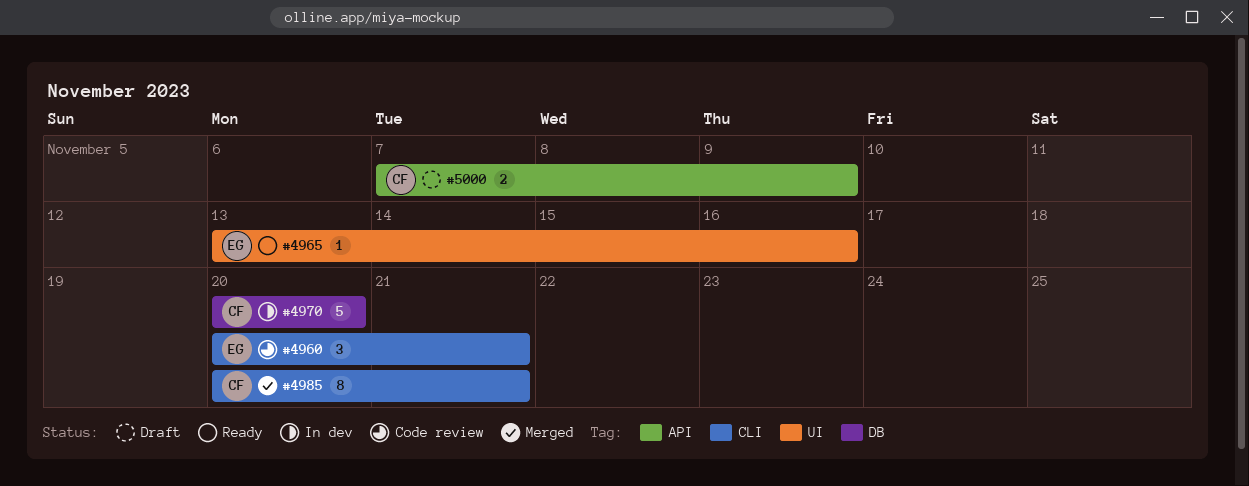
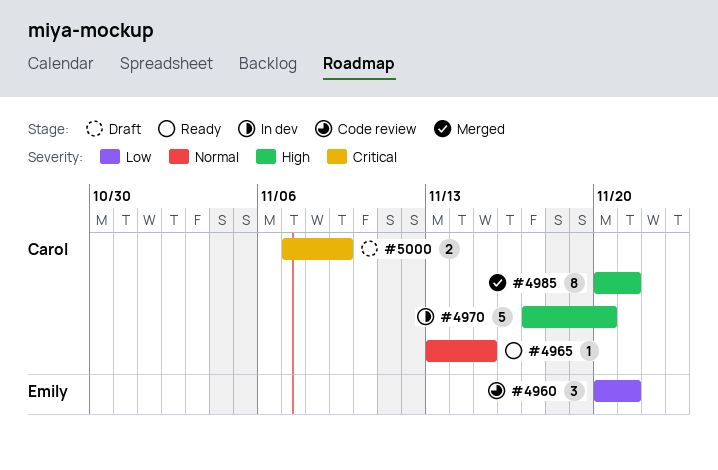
#4965, owner: Emily -> Carol
#4965, due: Nov 16 -> Nov 15
#4970, start: Nov 20 -> Nov 17

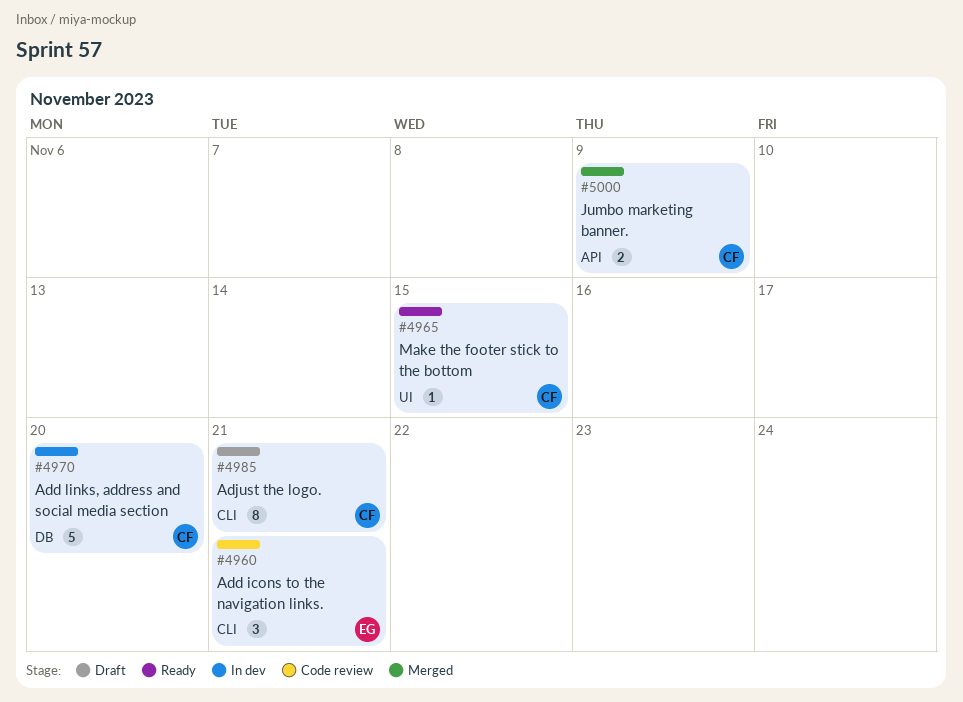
#4985, status: Merged -> Draft
#5000, status: Draft -> Merged

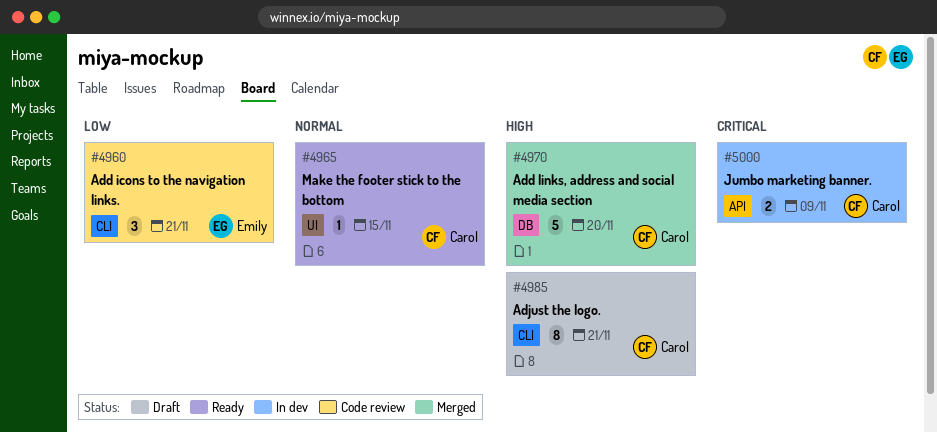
#4970, status: In dev -> Merged
#5000, status: Merged -> In dev

